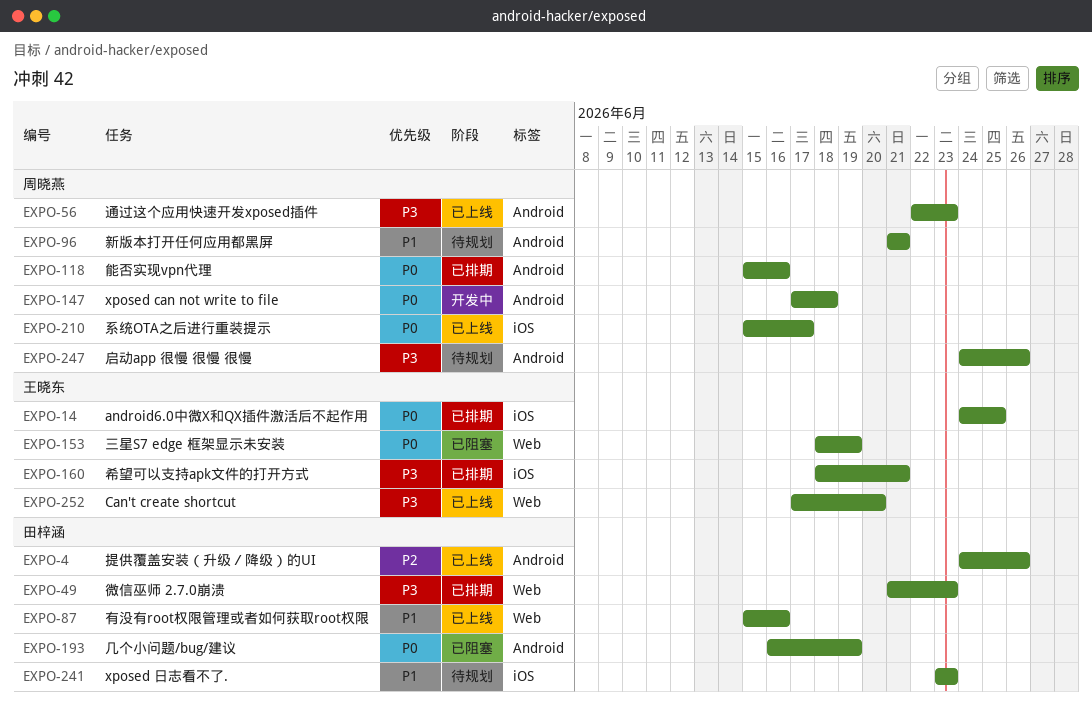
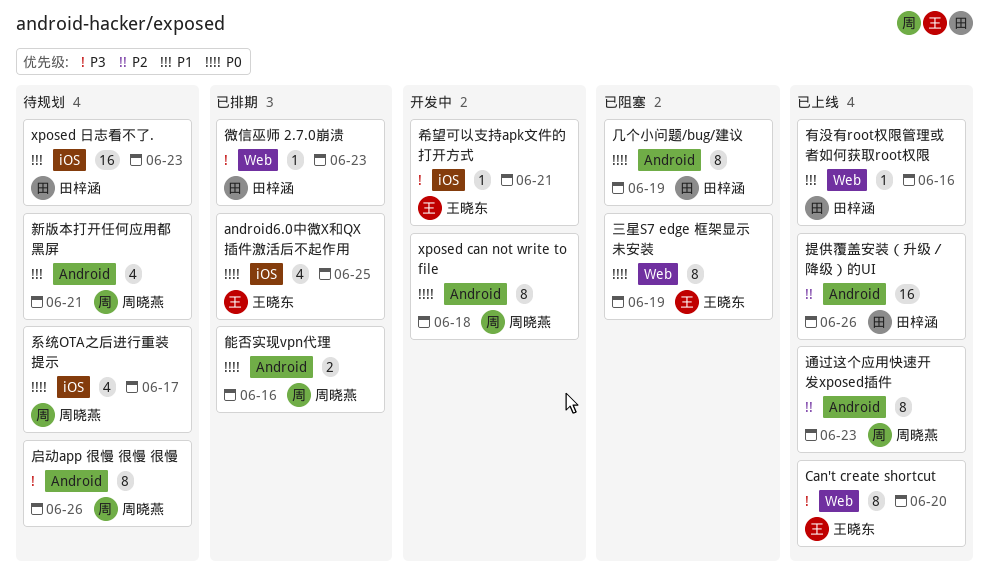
希望可以支持apk文件的打开方式, status: 已排期 -> 开发中
系统OTA之后进行重装提示, status: 已上线 -> 待规划
通过这个应用快速开发xposed插件, priority: P3 -> P2

